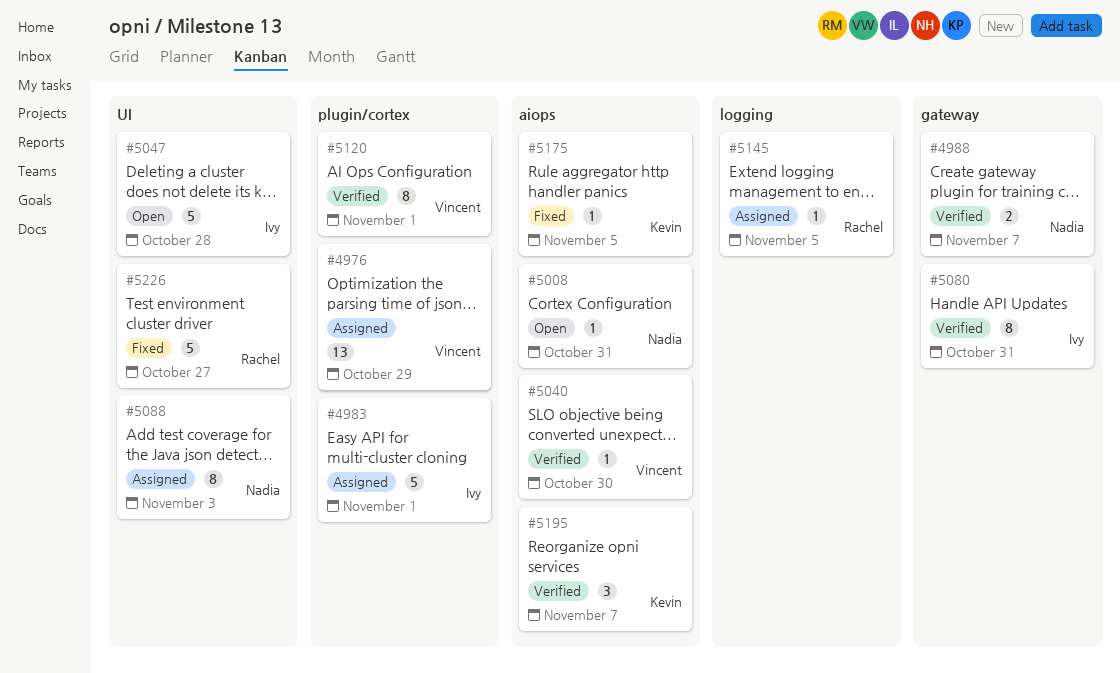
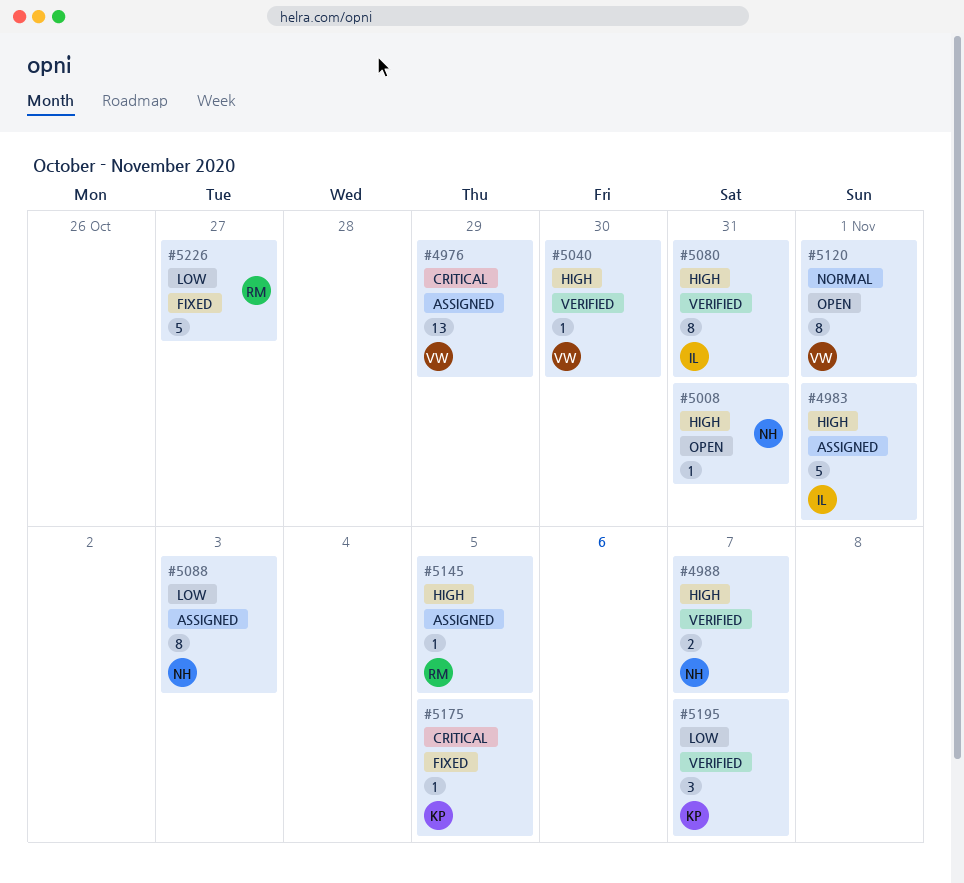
#5047: present -> none
#5120, status: Verified -> Open

